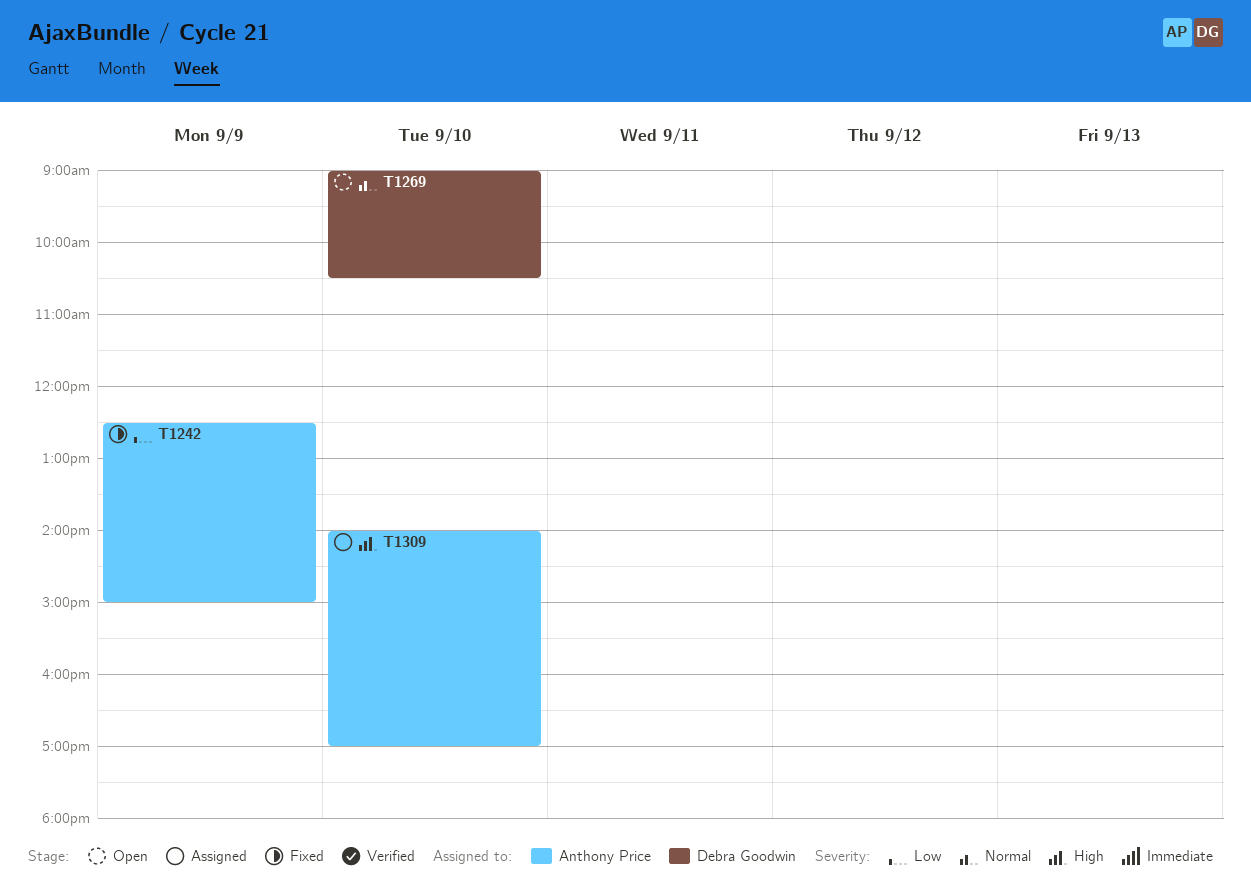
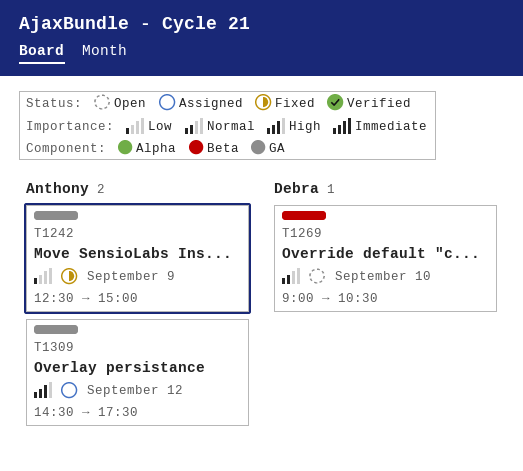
T1309, day: Sep 10 -> Sep 12
T1309, begins: 14:00 -> 14:30
T1309, ends: 17:00 -> 17:30

